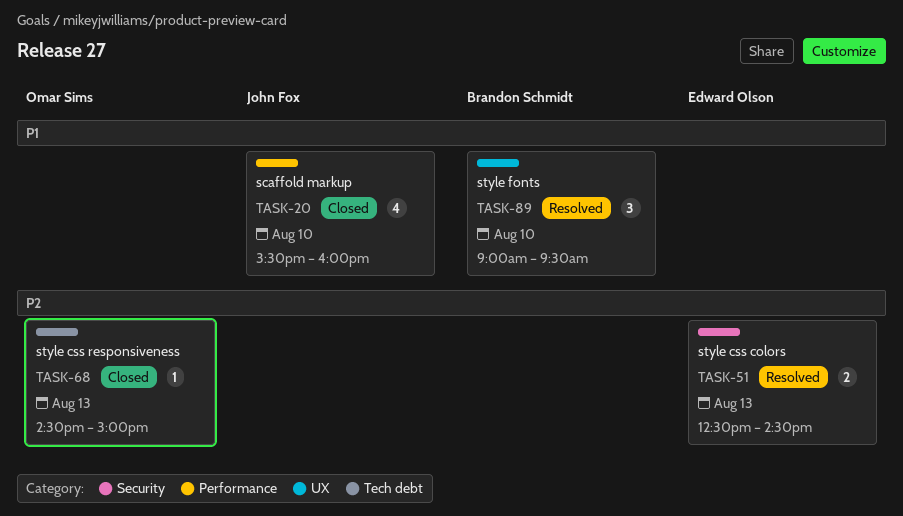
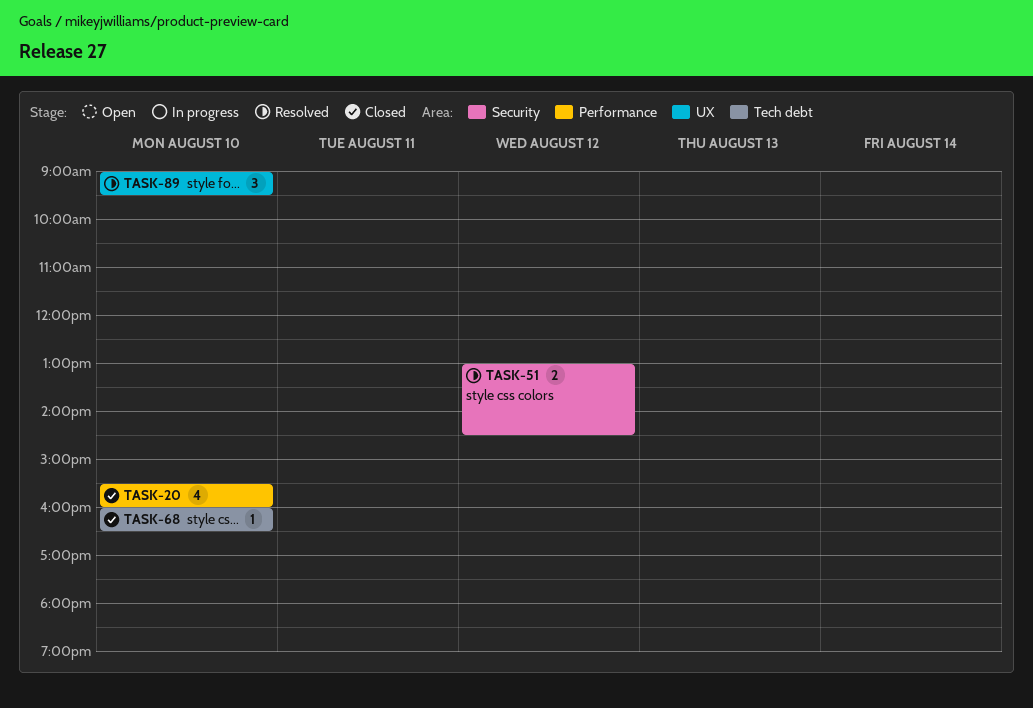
TASK-51, day: Aug 13 -> Aug 12
TASK-51, begins: 12:30 -> 13:00
TASK-68, day: Aug 13 -> Aug 10
TASK-68, begins: 14:30 -> 16:00
TASK-68, ends: 15:00 -> 16:30

